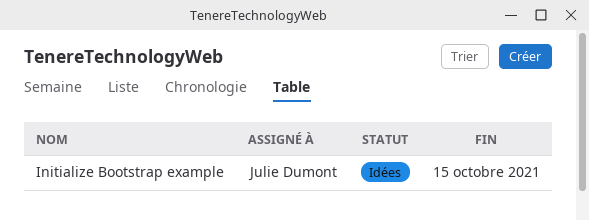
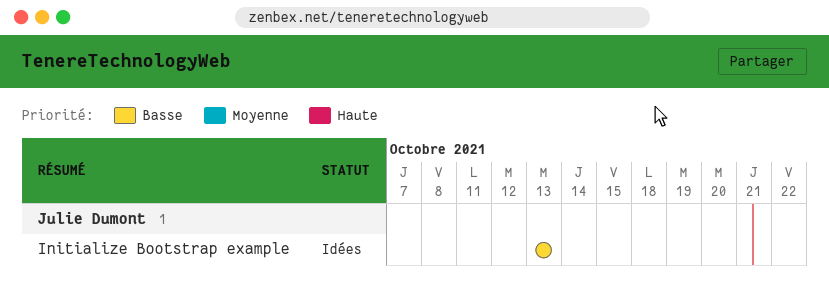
Initialize Bootstrap example, due: Oct 15 -> Oct 13

